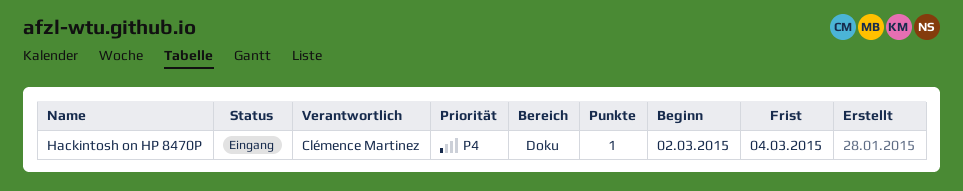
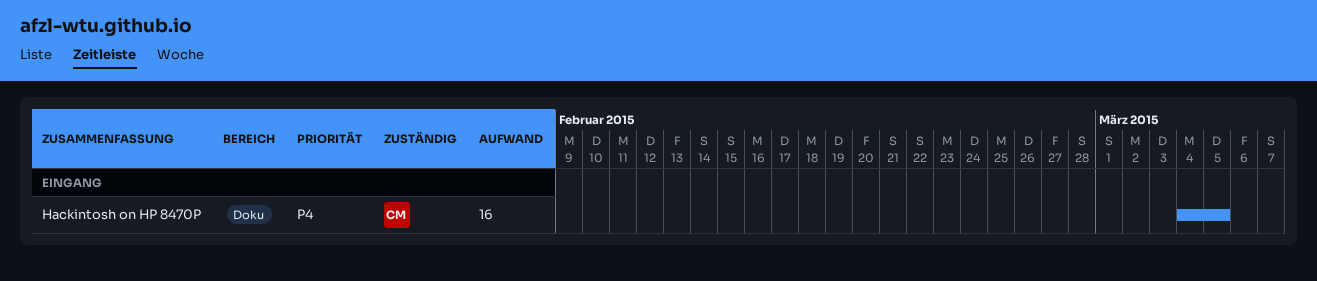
Hackintosh on HP 8470P, estimate: 1 -> 16
Hackintosh on HP 8470P, start: Mar 2 -> Mar 4
Hackintosh on HP 8470P, due: Mar 4 -> Mar 5

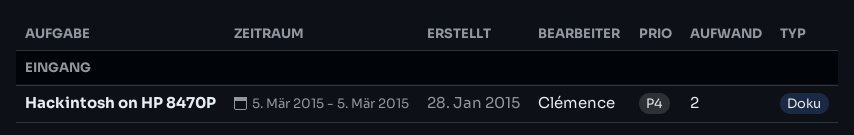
Hackintosh on HP 8470P, estimate: 16 -> 2
Hackintosh on HP 8470P, start: Mar 4 -> Mar 5

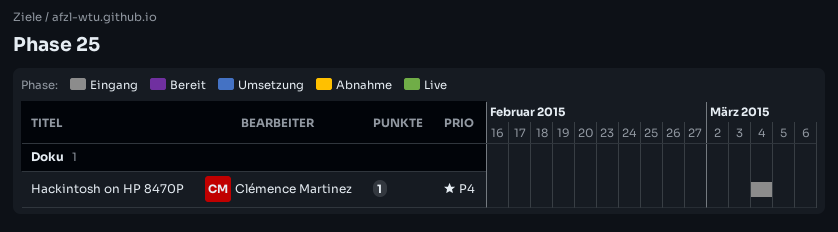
Hackintosh on HP 8470P, estimate: 2 -> 1
Hackintosh on HP 8470P, start: Mar 5 -> Mar 4
Hackintosh on HP 8470P, due: Mar 5 -> Mar 4

